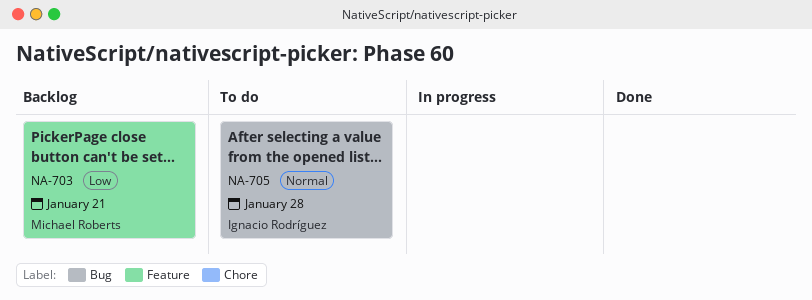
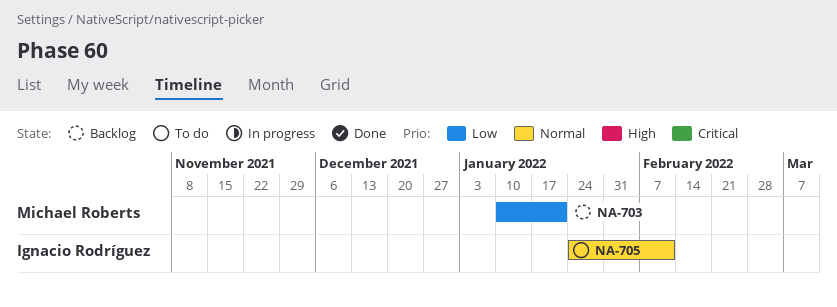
NA-705, due: Jan 28 -> Feb 11

